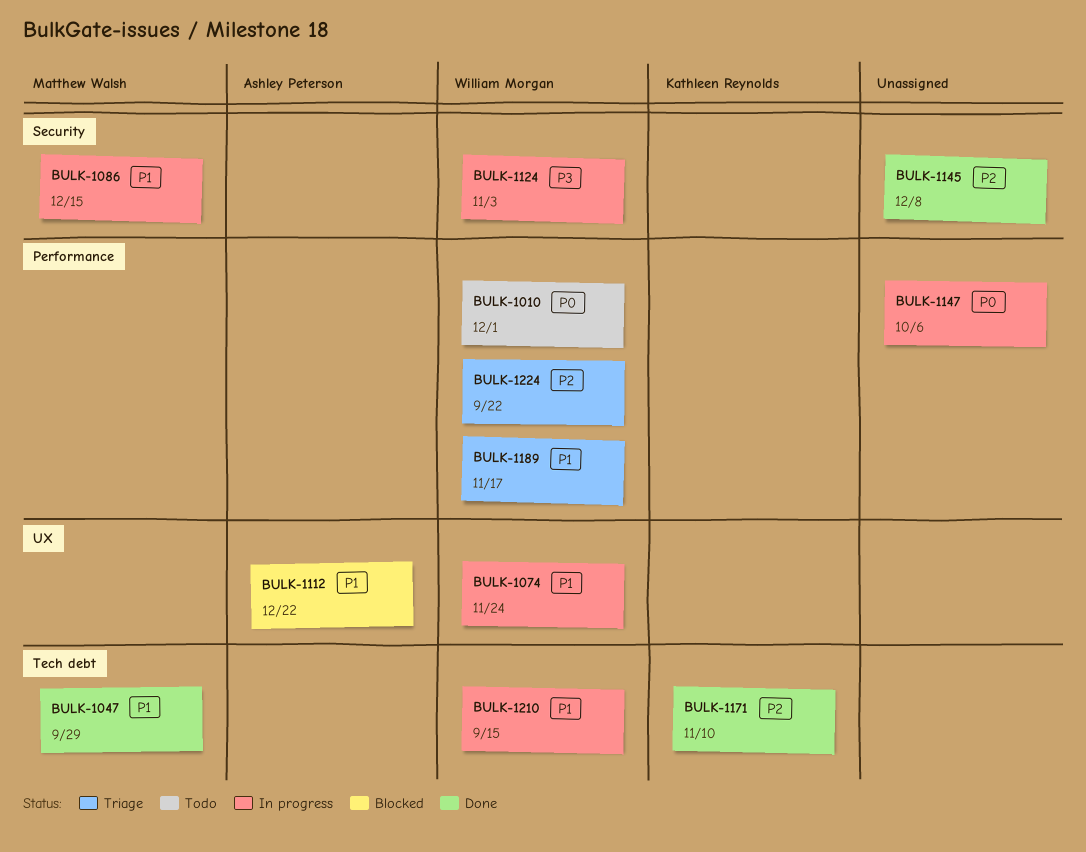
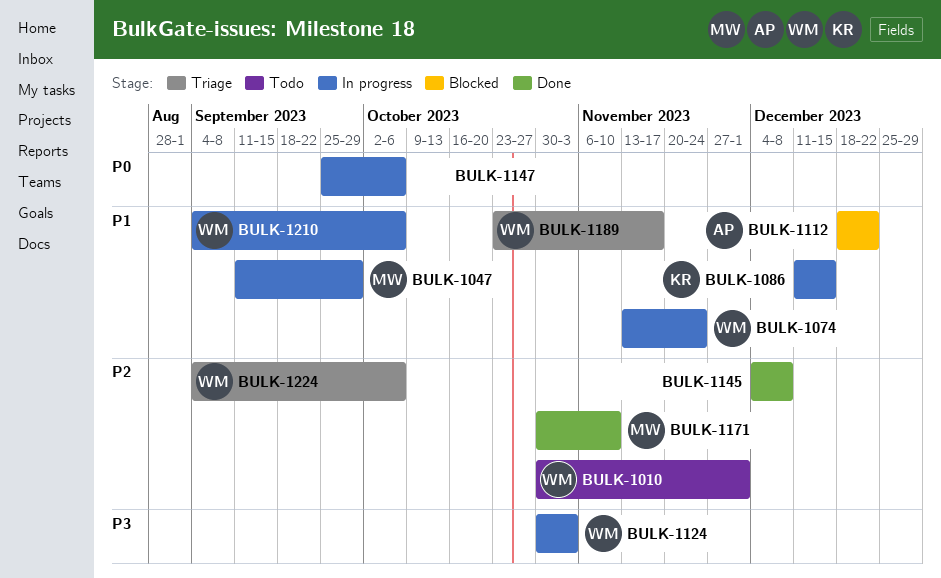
BULK-1010, priority: P0 -> P2
BULK-1047, status: Done -> In progress
BULK-1086, owner: Matthew Walsh -> Kathleen Reynolds
BULK-1171, owner: Kathleen Reynolds -> Matthew Walsh
BULK-1210, due: Sep 15 -> Oct 6
BULK-1224, due: Sep 22 -> Oct 6

